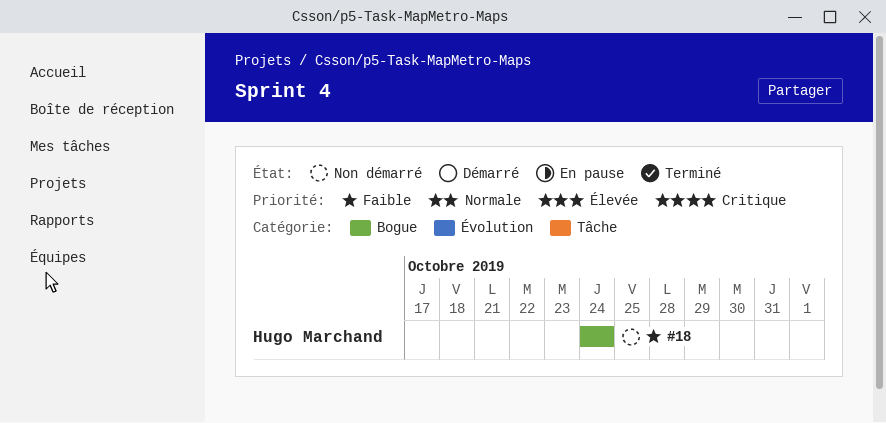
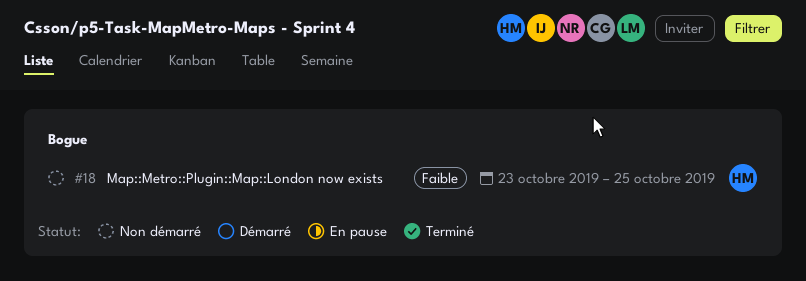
#18, start: Oct 24 -> Oct 23
#18, due: Oct 24 -> Oct 25

